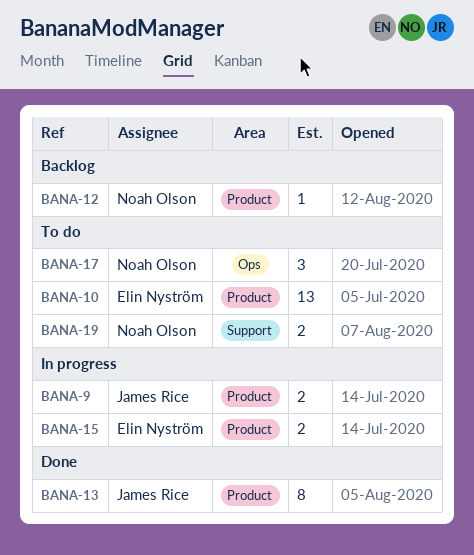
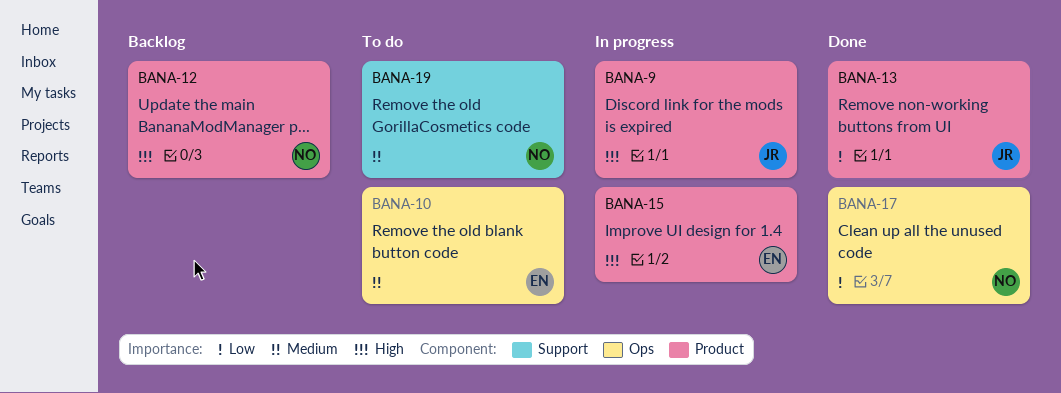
BANA-10, label: Product -> Ops
BANA-17, status: To do -> Done

